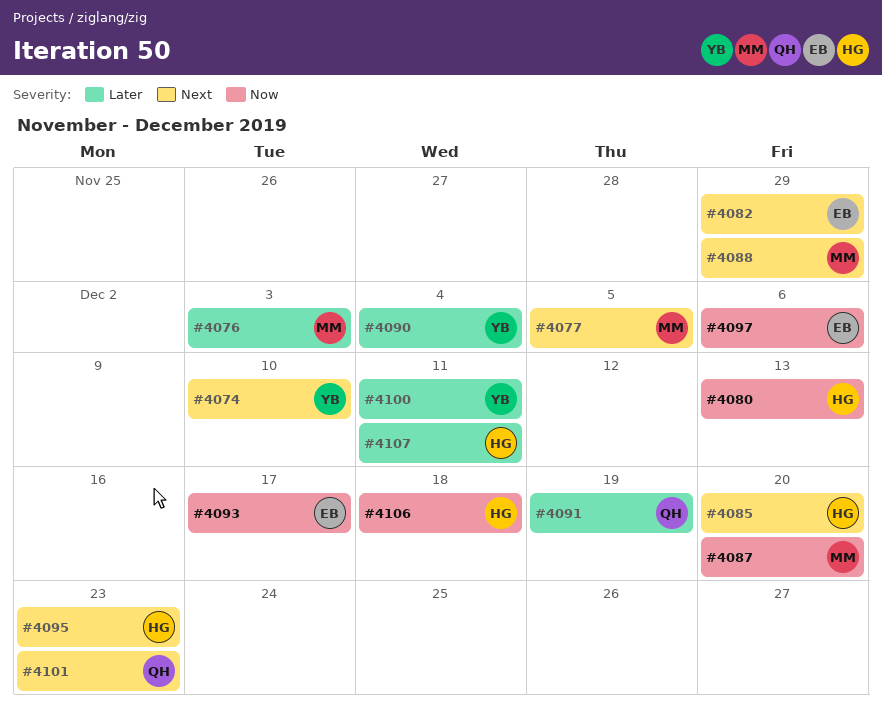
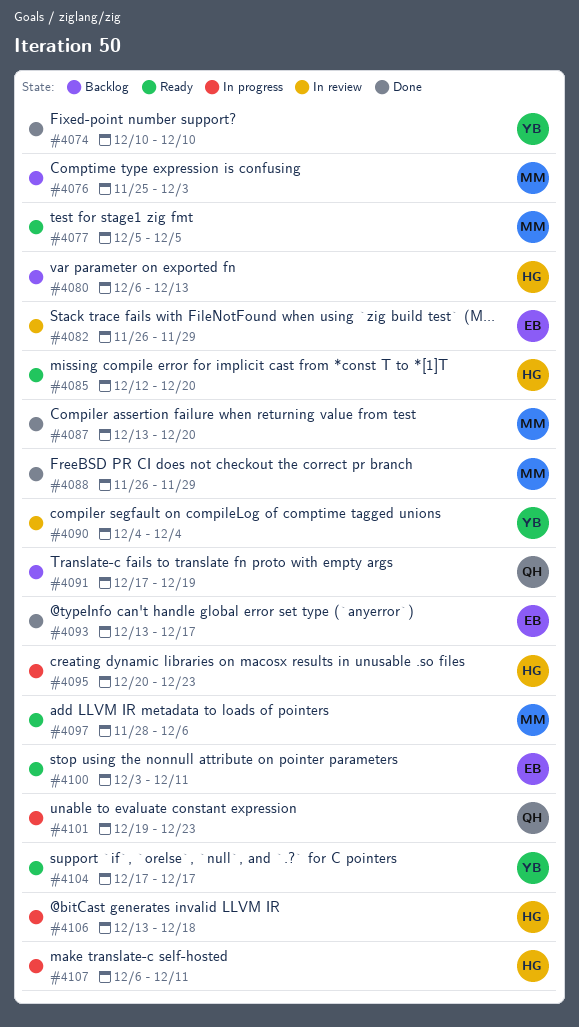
#4097, owner: EB -> MM
#4100, owner: YB -> EB
#4104: none -> present

